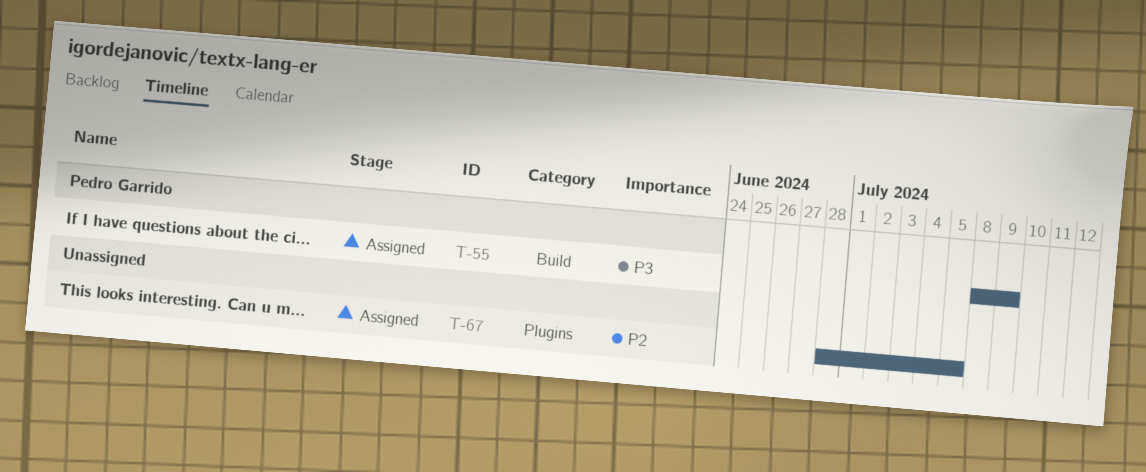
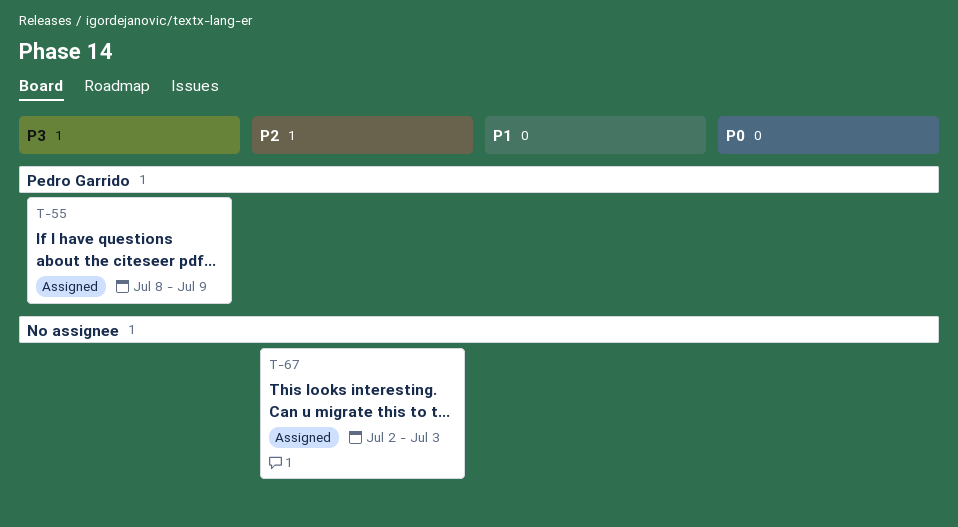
T-67, start: Jun 28 -> Jul 2
T-67, due: Jul 5 -> Jul 3

